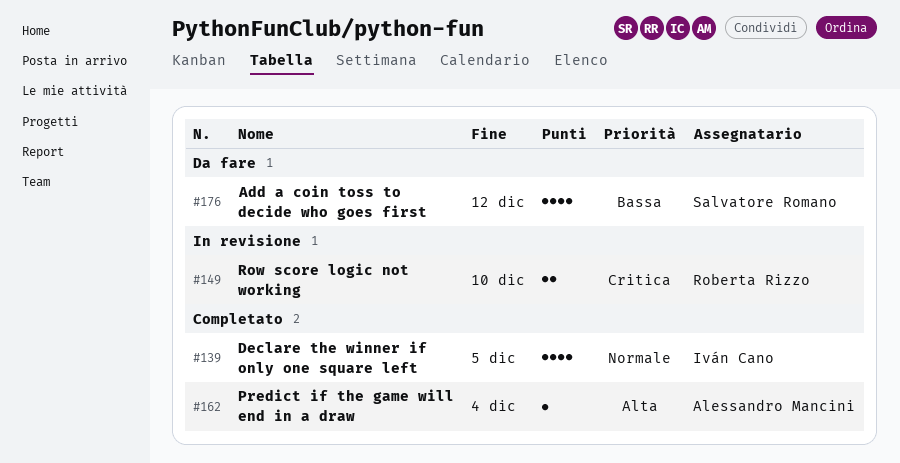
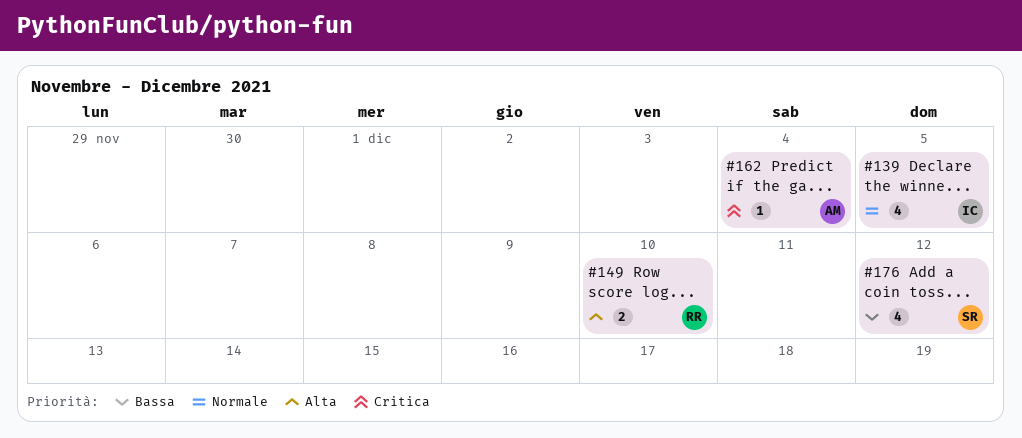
#149, priority: Critica -> Alta
#162, priority: Alta -> Critica

